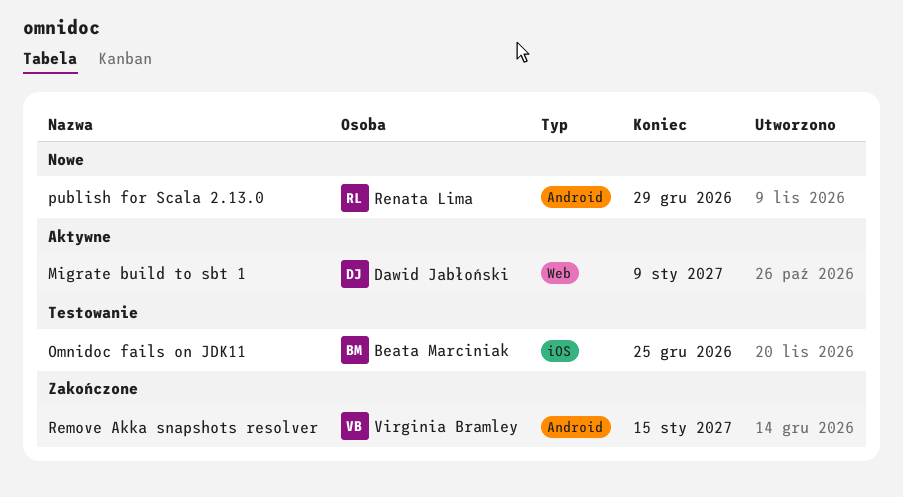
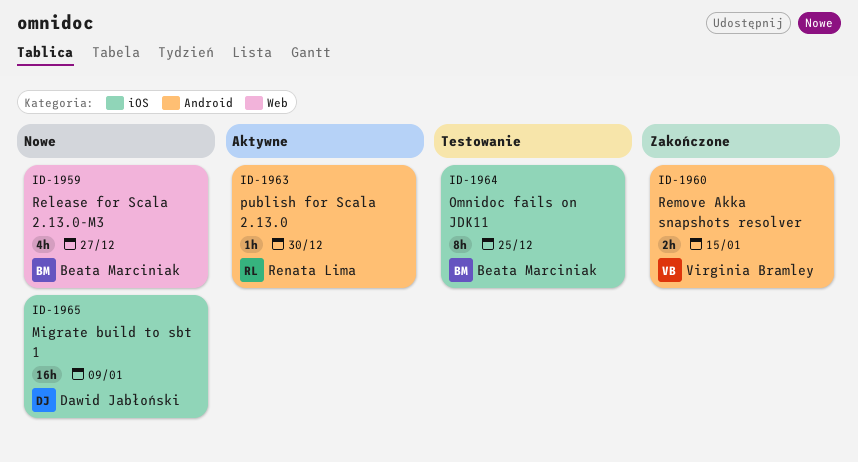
Migrate build to sbt 1, status: Aktywne -> Nowe
Migrate build to sbt 1, label: Web -> iOS
publish for Scala 2.13.0, status: Nowe -> Aktywne
publish for Scala 2.13.0, due: Dec 29 -> Dec 30
Release for Scala 2.13.0-M3: none -> present

